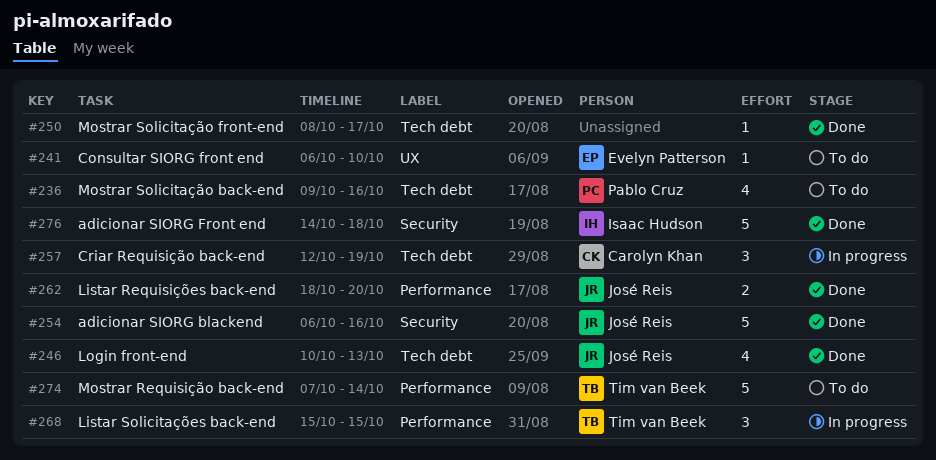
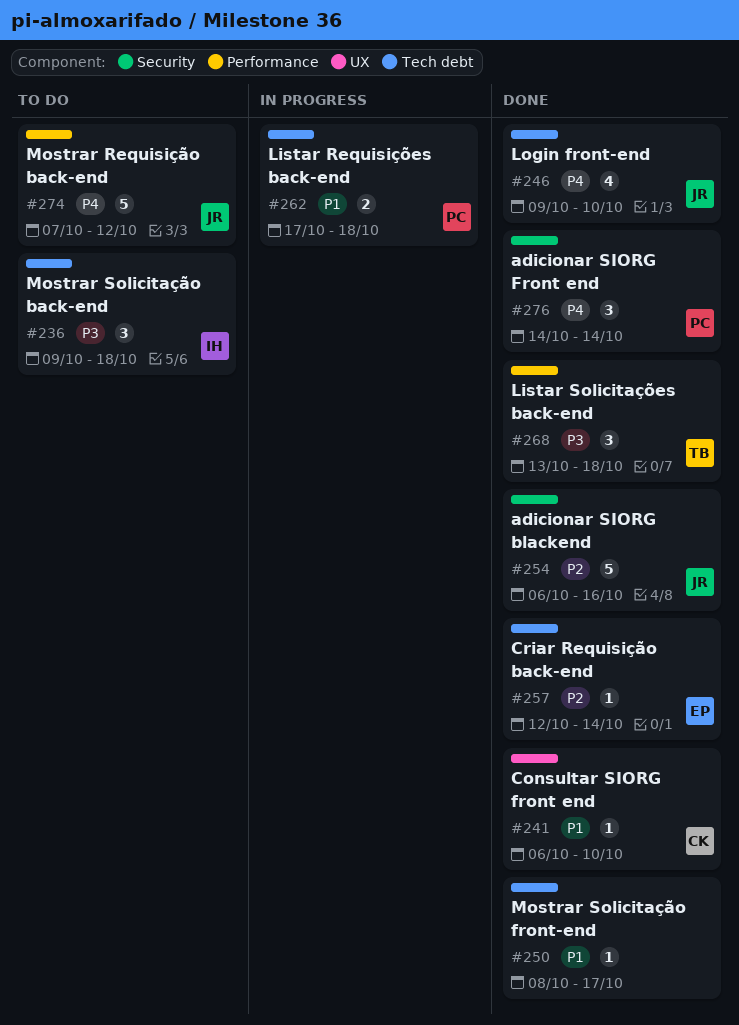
#236, owner: Pablo Cruz -> Isaac Hudson
#236, estimate: 4 -> 3
#236, due: Oct 16 -> Oct 18
#241, status: To do -> Done
#241, owner: Evelyn Patterson -> Carolyn Khan
#246, start: Oct 10 -> Oct 9
#246, due: Oct 13 -> Oct 10
#257, status: In progress -> Done
#257, owner: Carolyn Khan -> Evelyn Patterson
#257, estimate: 3 -> 1
#257, due: Oct 19 -> Oct 14
#262, status: Done -> In progress
#262, owner: José Reis -> Pablo Cruz
#262, label: Performance -> Tech debt
#262, start: Oct 18 -> Oct 17
#262, due: Oct 20 -> Oct 18
#268, status: In progress -> Done
#268, start: Oct 15 -> Oct 13
#268, due: Oct 15 -> Oct 18
#274, owner: Tim van Beek -> José Reis
#274, due: Oct 14 -> Oct 12
#276, owner: Isaac Hudson -> Pablo Cruz
#276, estimate: 5 -> 3
#276, due: Oct 18 -> Oct 14

